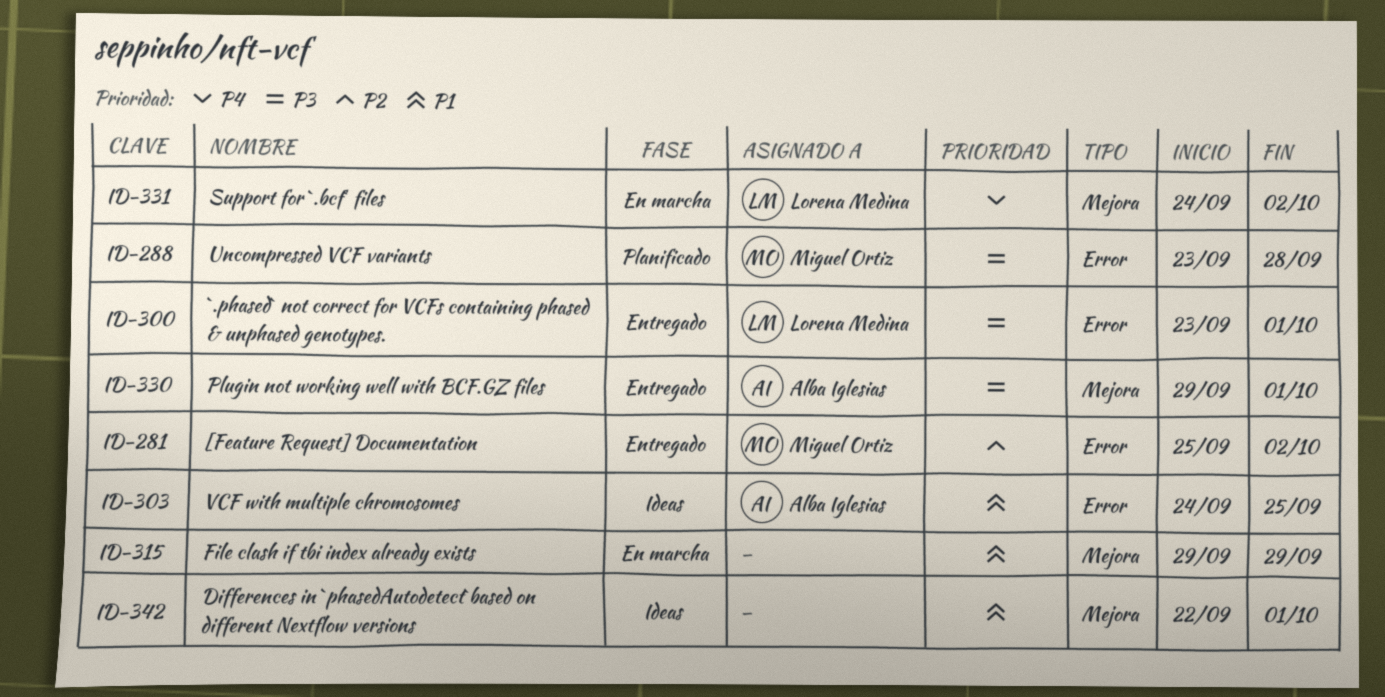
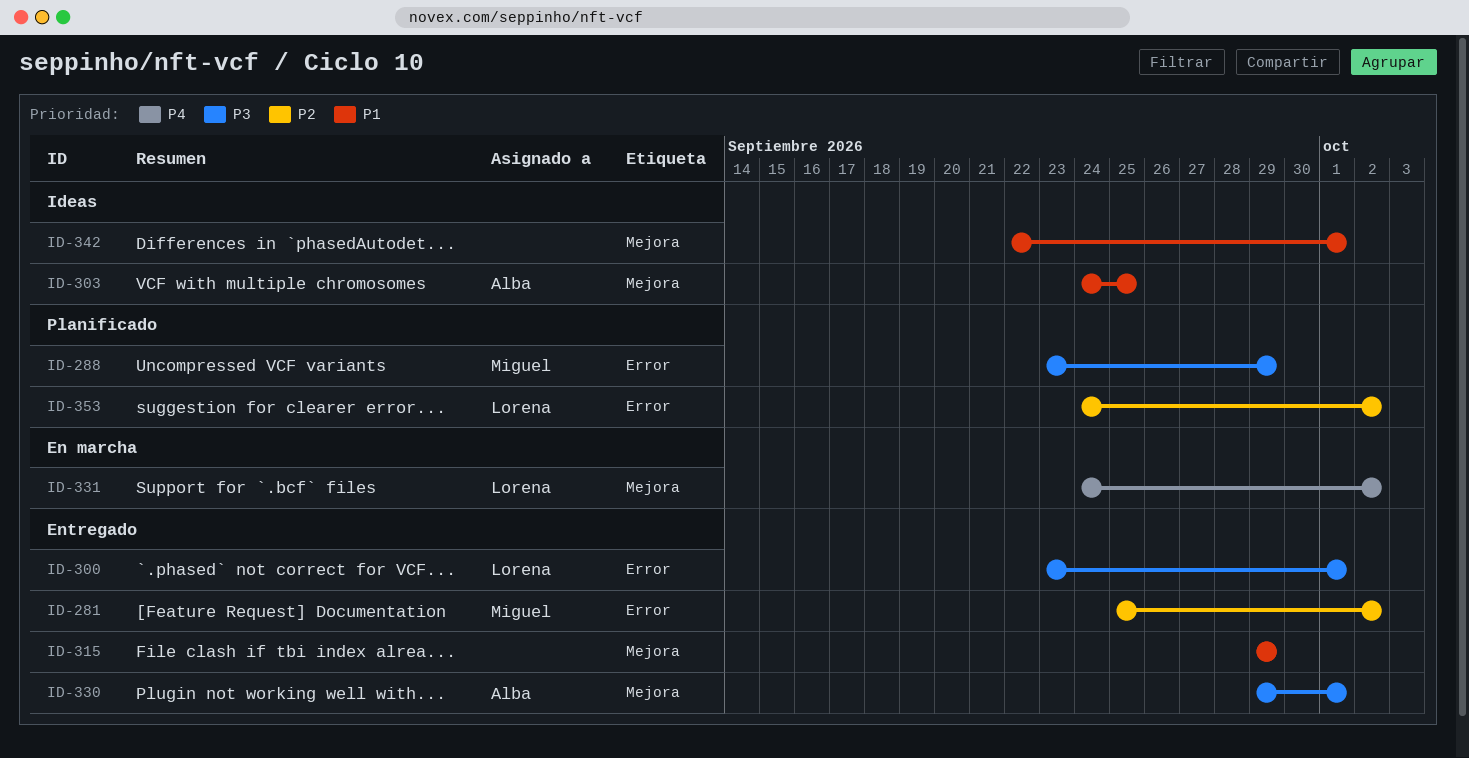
ID-288, due: Sep 28 -> Sep 29
ID-303, label: Error -> Mejora
ID-315, status: En marcha -> Entregado
ID-353: none -> present

